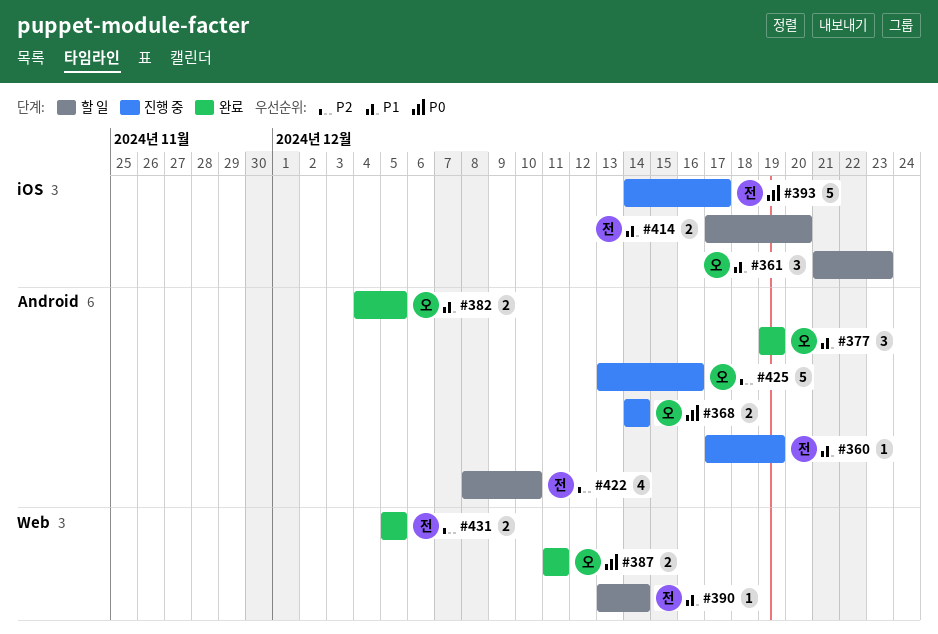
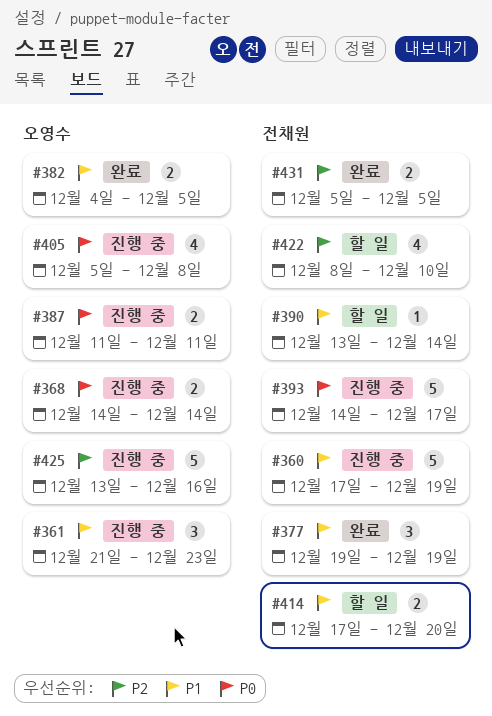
#360, estimate: 1 -> 5
#361, status: 할 일 -> 진행 중
#377, owner: 오영수 -> 전채원
#387, status: 완료 -> 진행 중
#405: none -> present

